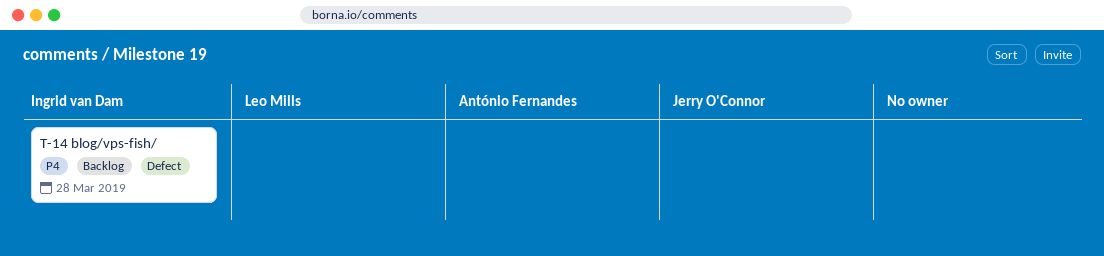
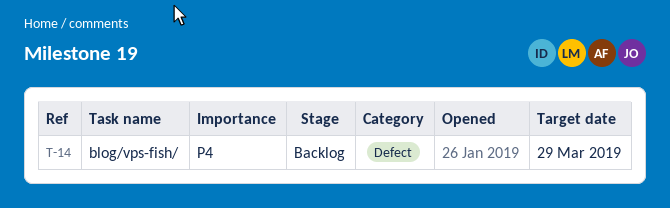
T-14, due: Mar 28 -> Mar 29

